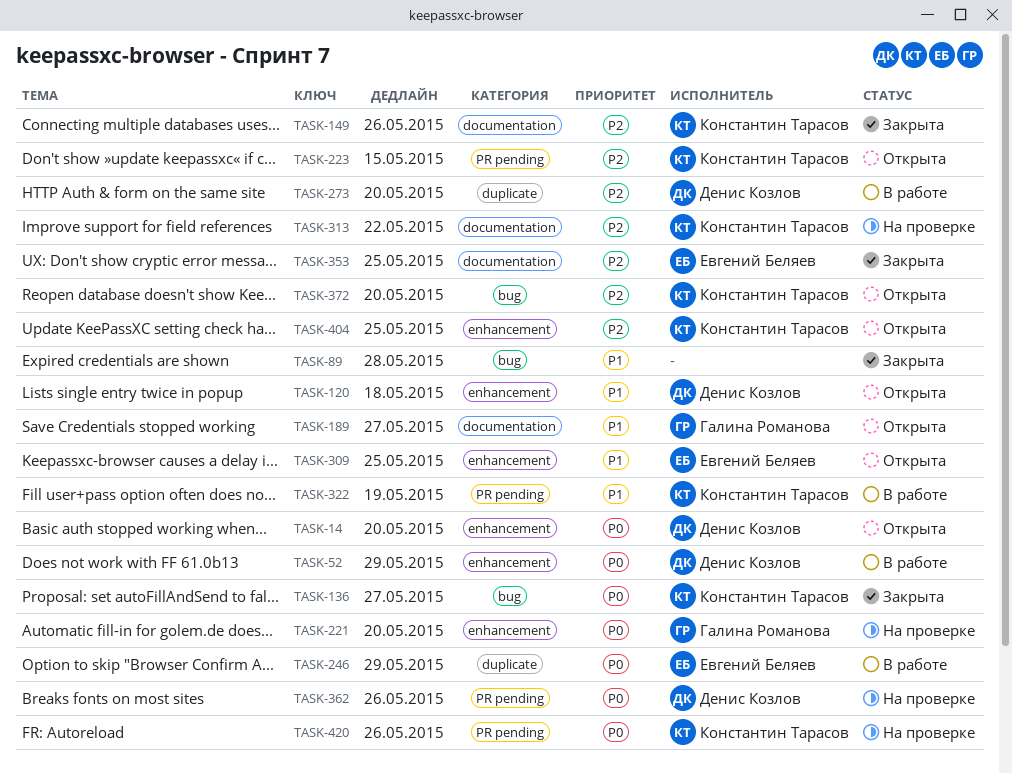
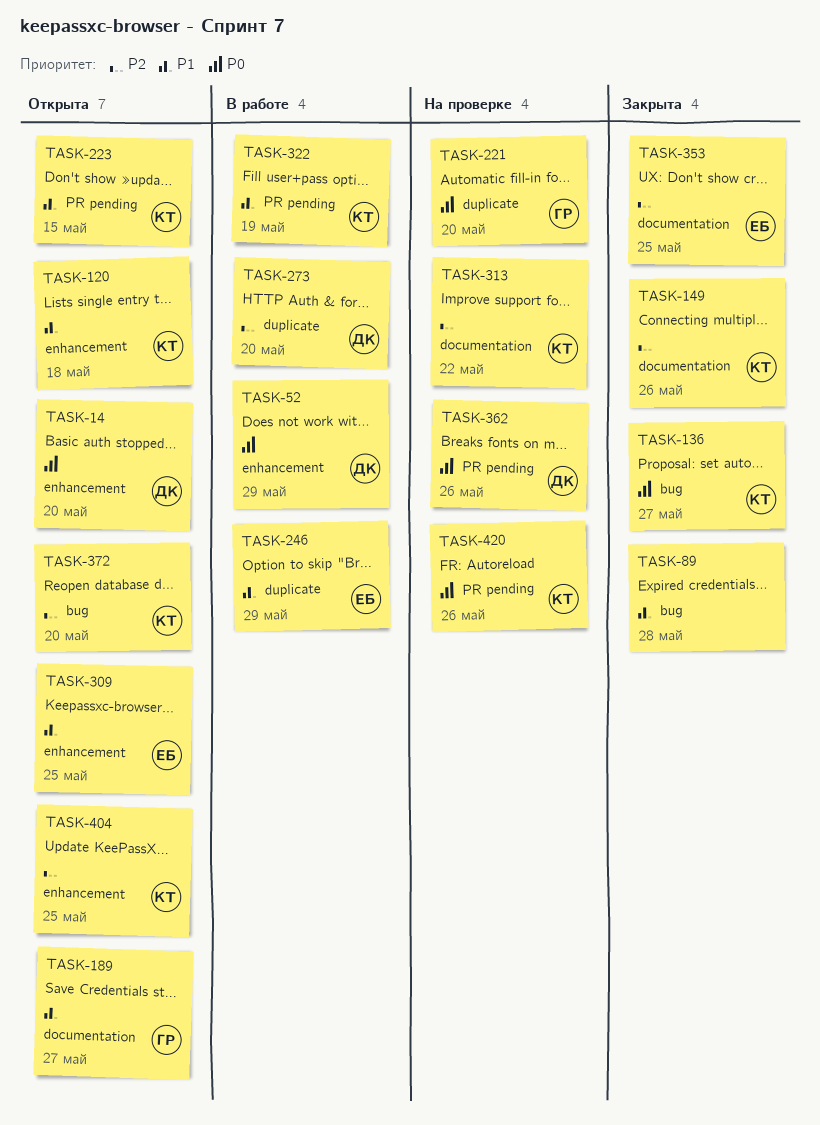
TASK-120, owner: Денис Козлов -> Константин Тарасов
TASK-221, label: enhancement -> duplicate
TASK-223, priority: P2 -> P1
TASK-246, priority: P0 -> P1

